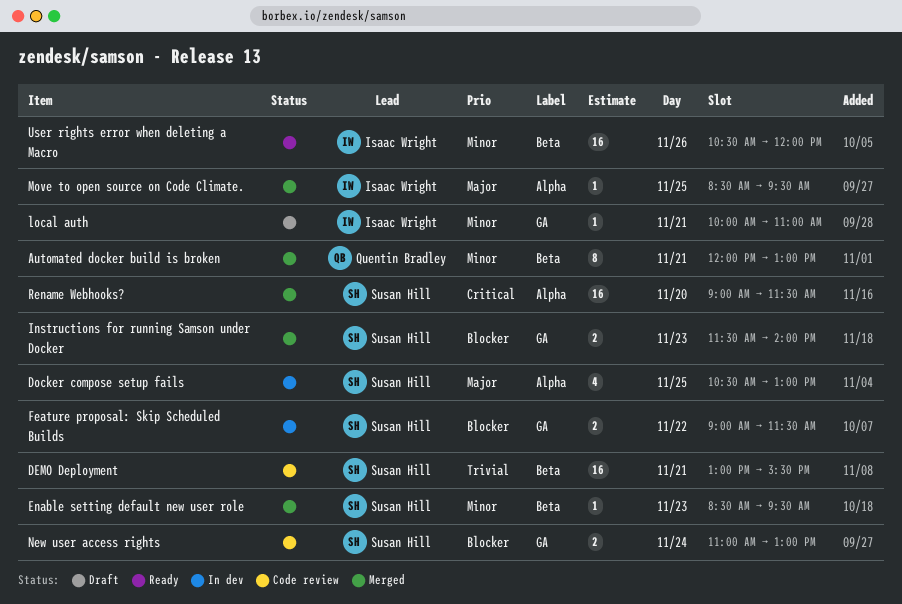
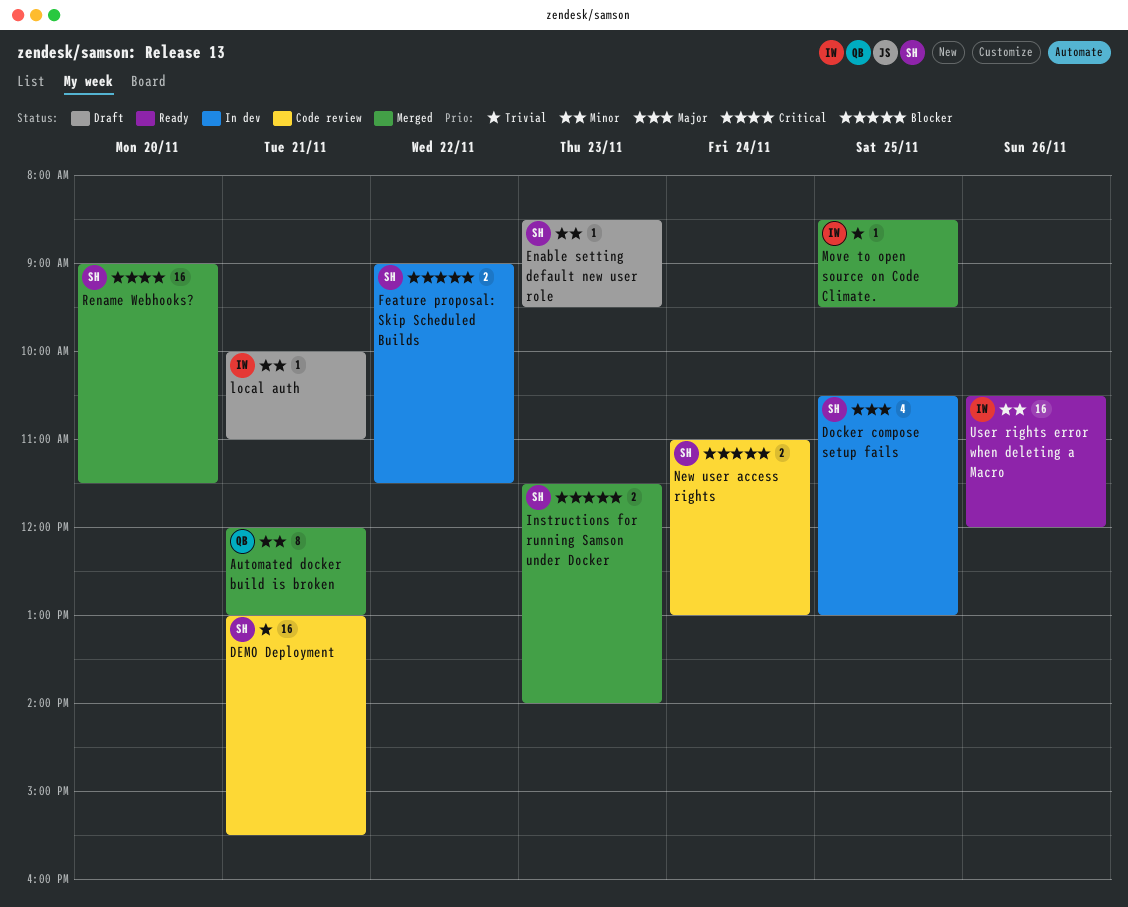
Enable setting default new user role, status: Merged -> Draft
Move to open source on Code Climate., priority: Major -> Trivial

